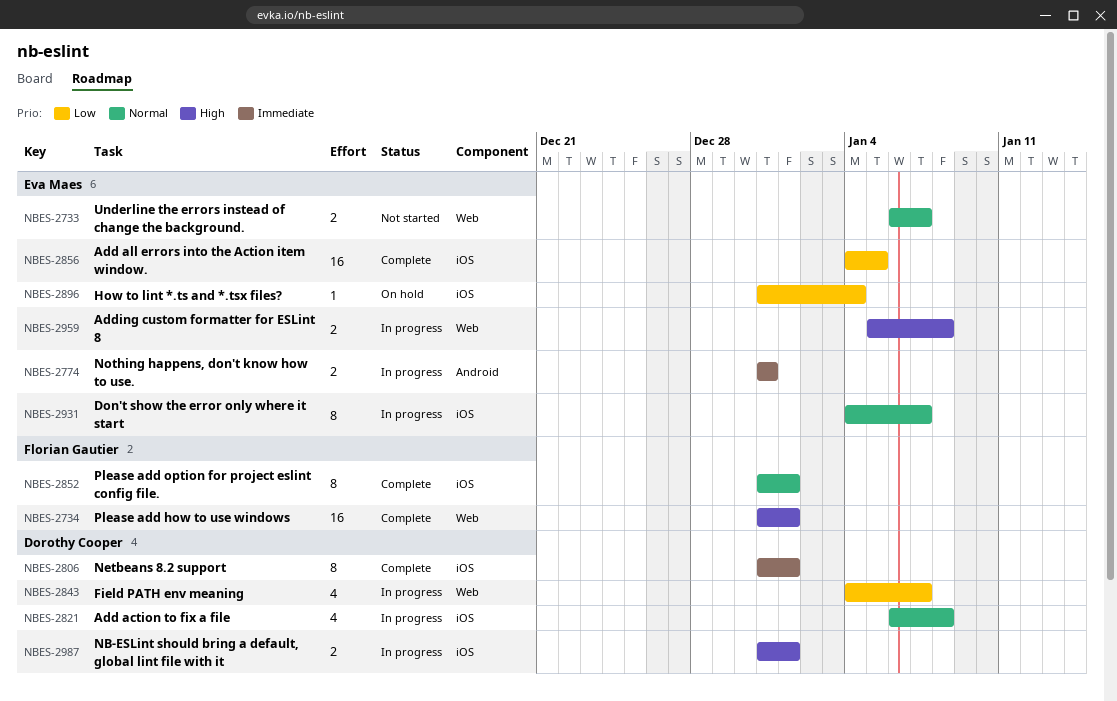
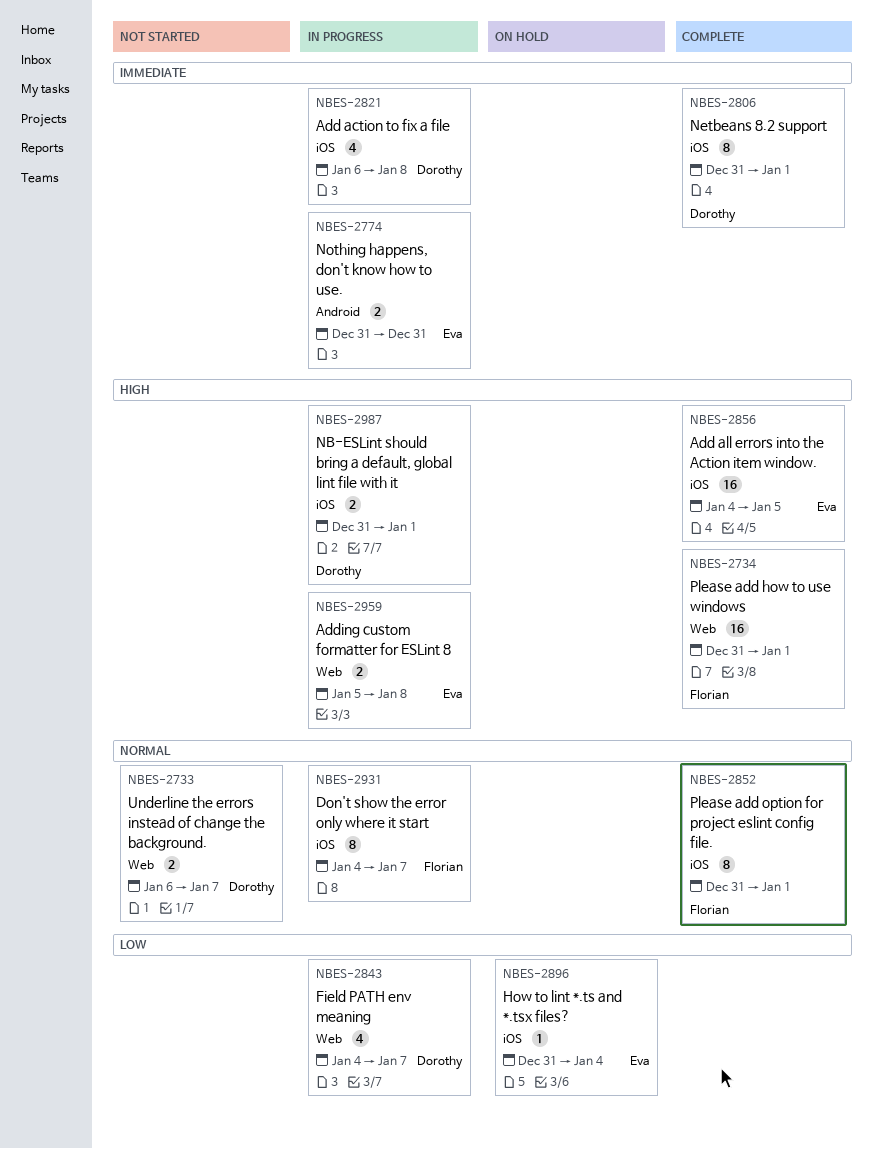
NBES-2733, owner: Eva Maes -> Dorothy Cooper
NBES-2821, priority: Normal -> Immediate
NBES-2856, priority: Low -> High
NBES-2931, owner: Eva Maes -> Florian Gautier

